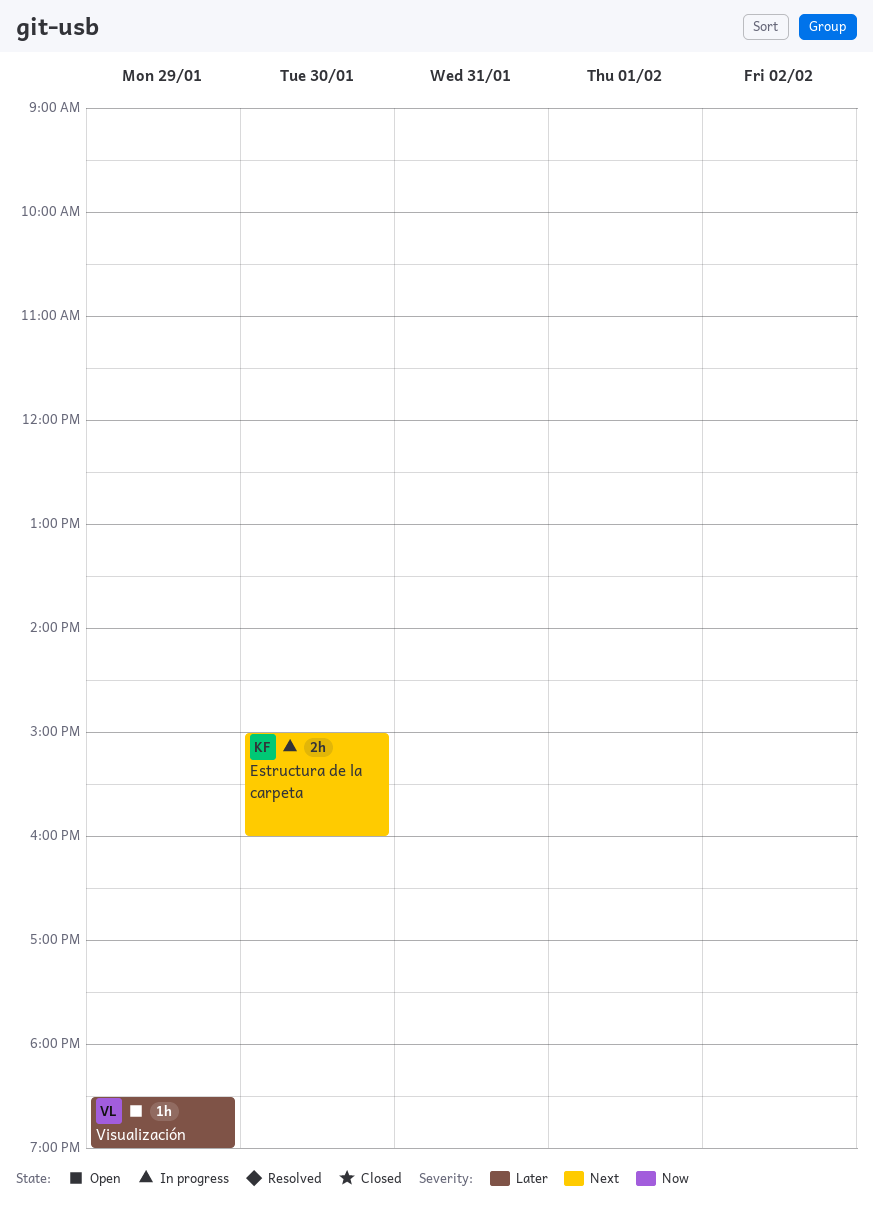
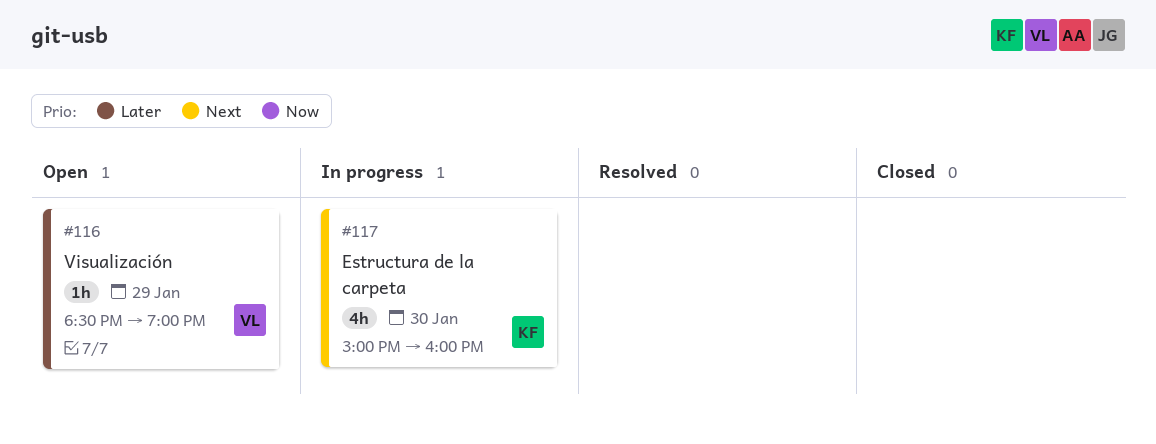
Estructura de la carpeta, estimate: 2h -> 4h

